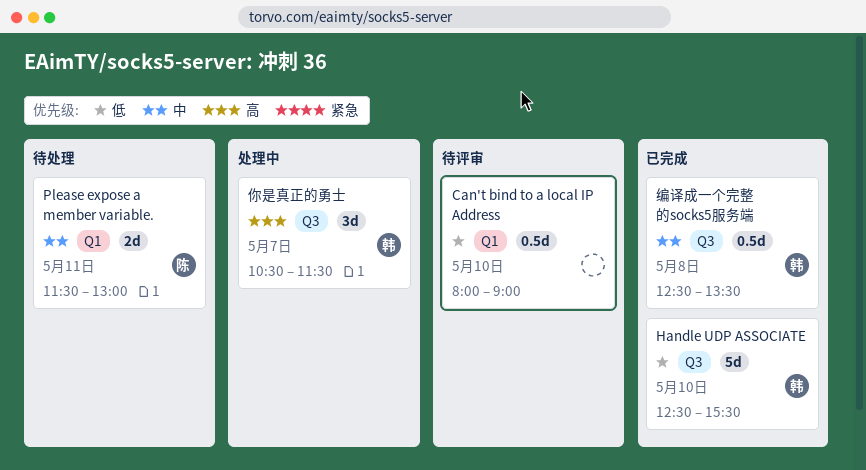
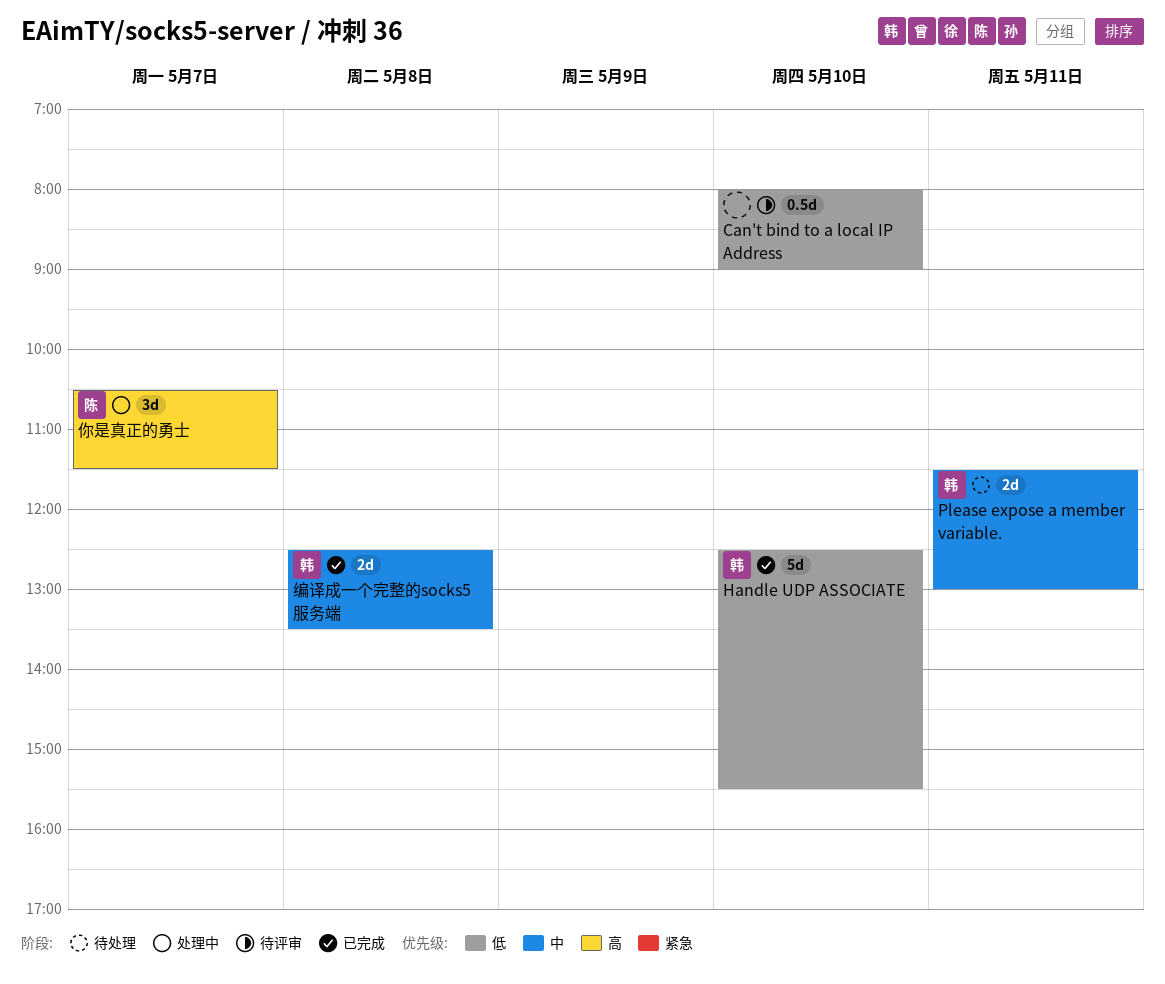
Please expose a member variable., owner: 陈 -> 韩
你是真正的勇士, owner: 韩 -> 陈
编译成一个完整的socks5服务端, estimate: 0.5d -> 2d

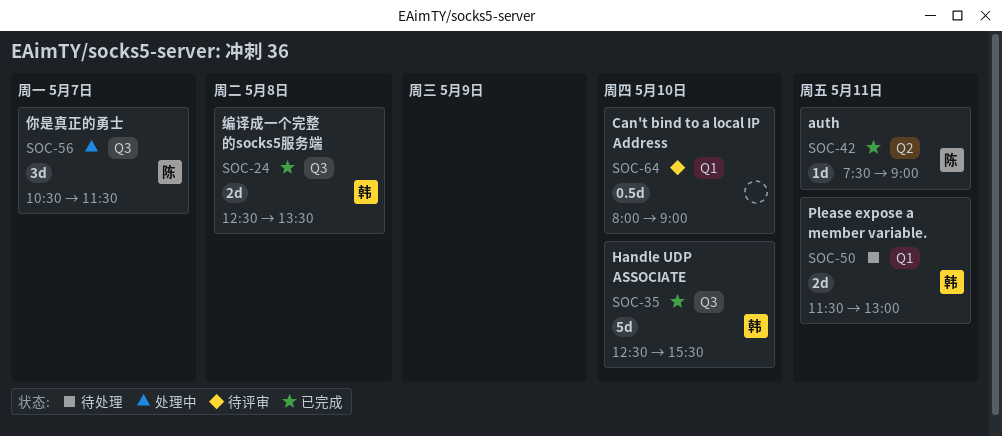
auth: none -> present

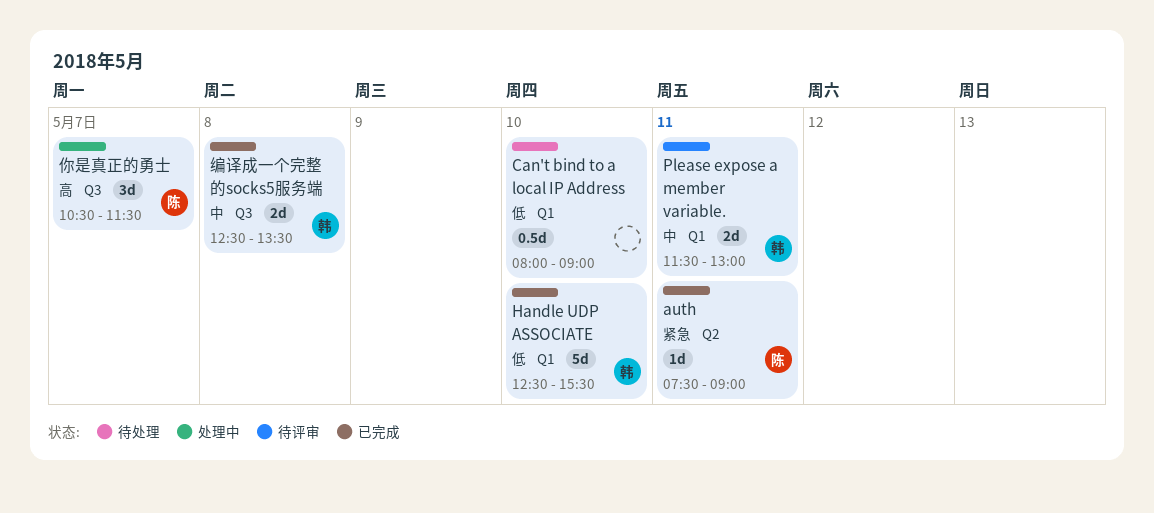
Can't bind to a local IP Address, status: 待评审 -> 待处理
Handle UDP ASSOCIATE, label: Q3 -> Q1
Please expose a member variable., status: 待处理 -> 待评审

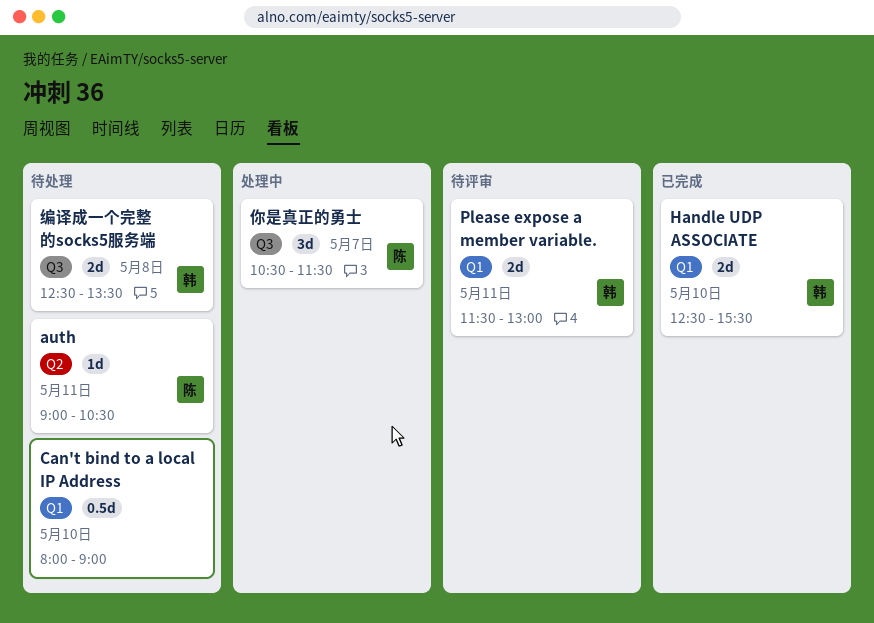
auth, status: 已完成 -> 待处理
auth, begins: 07:30 -> 09:00
auth, ends: 09:00 -> 10:30
Handle UDP ASSOCIATE, estimate: 5d -> 2d
编译成一个完整的socks5服务端, status: 已完成 -> 待处理

